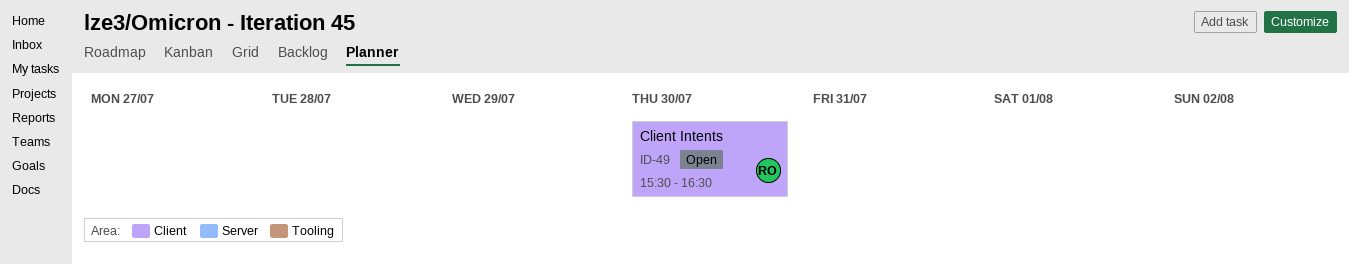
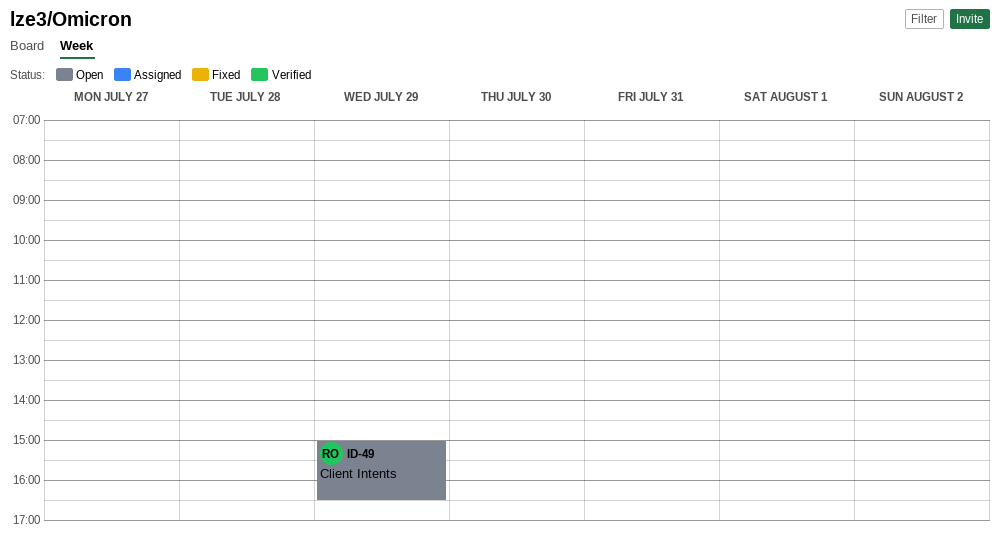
ID-49, day: Jul 30 -> Jul 29
ID-49, begins: 15:30 -> 15:00

